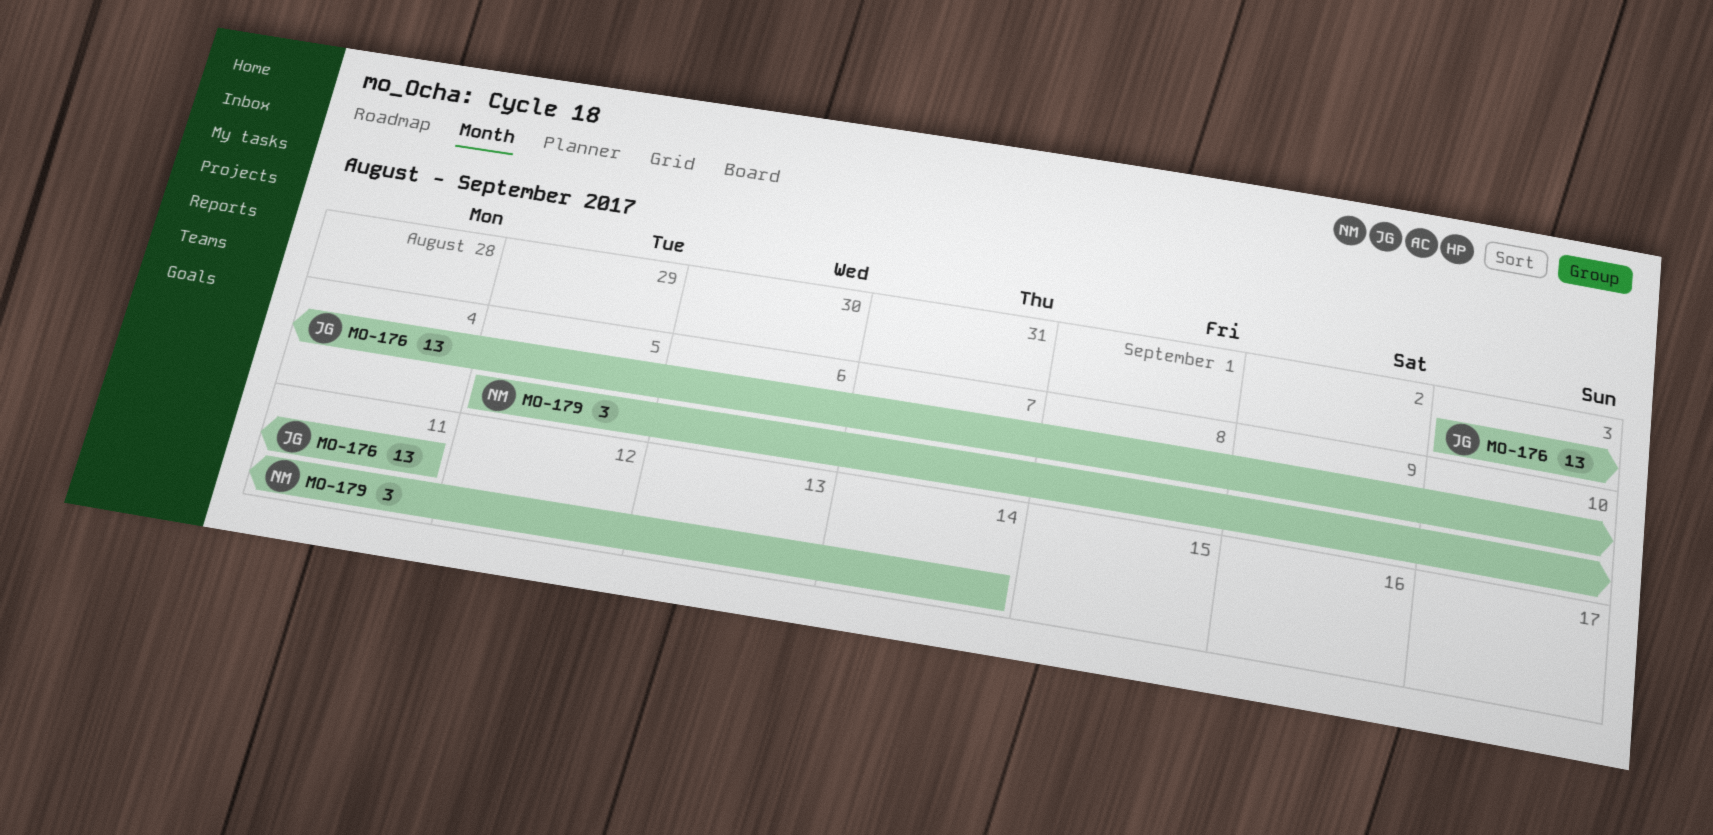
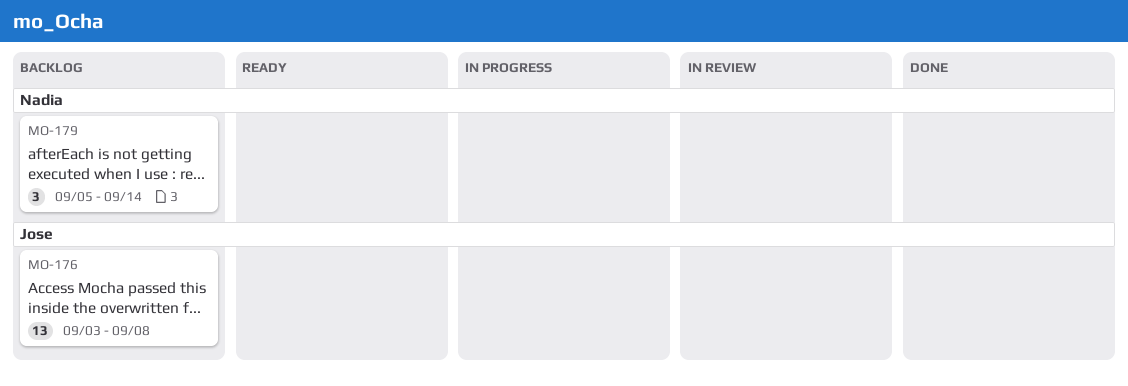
MO-176, due: Sep 11 -> Sep 8

